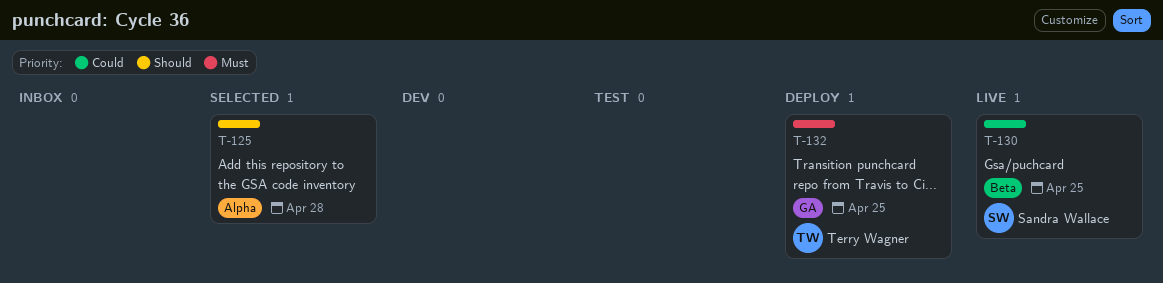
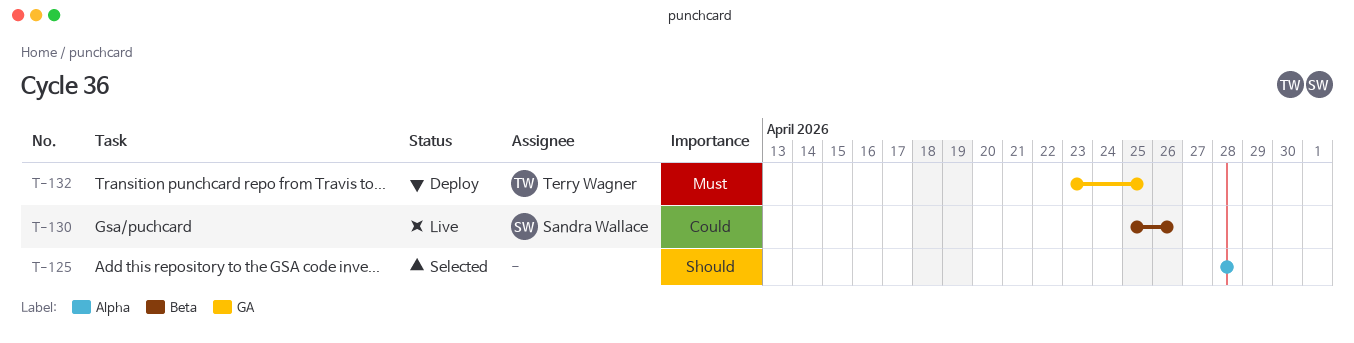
T-130, due: Apr 25 -> Apr 26

